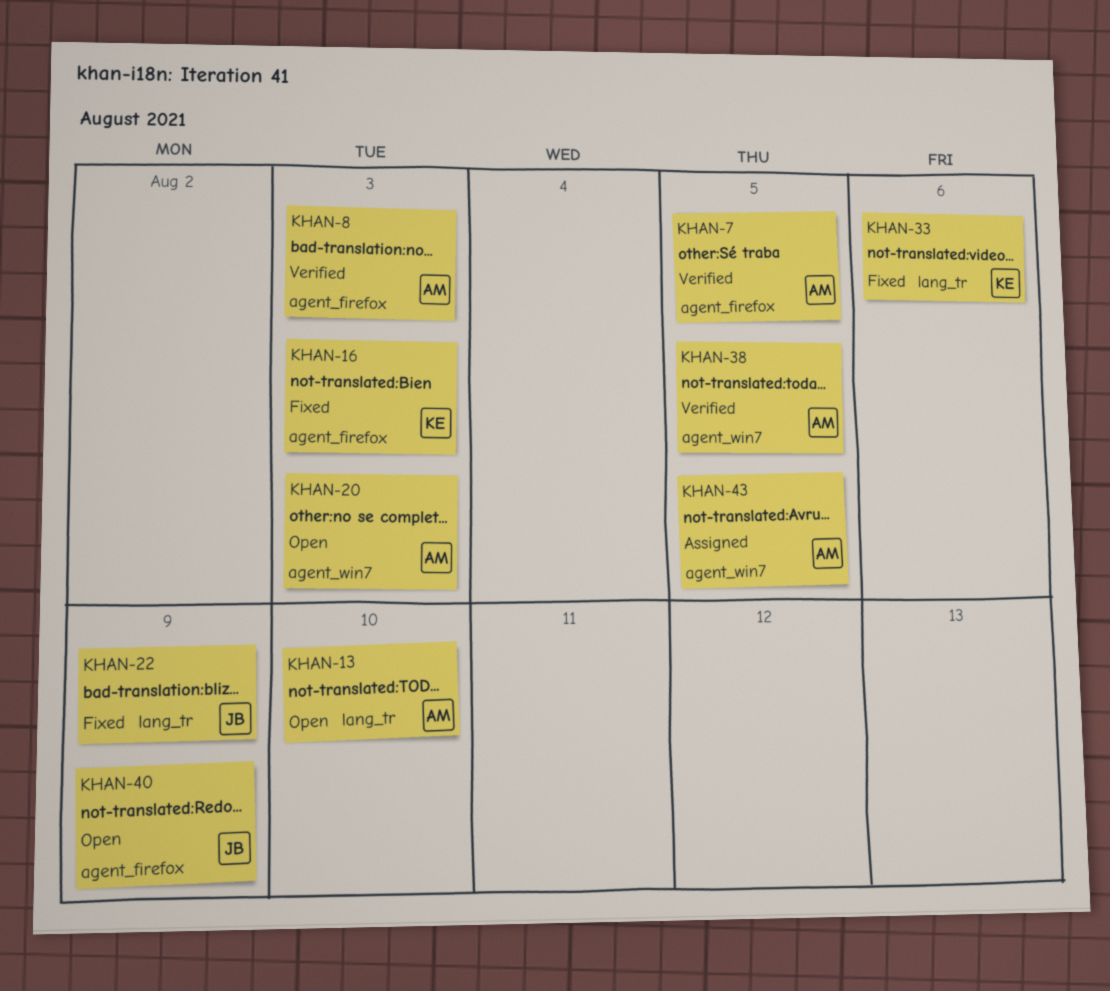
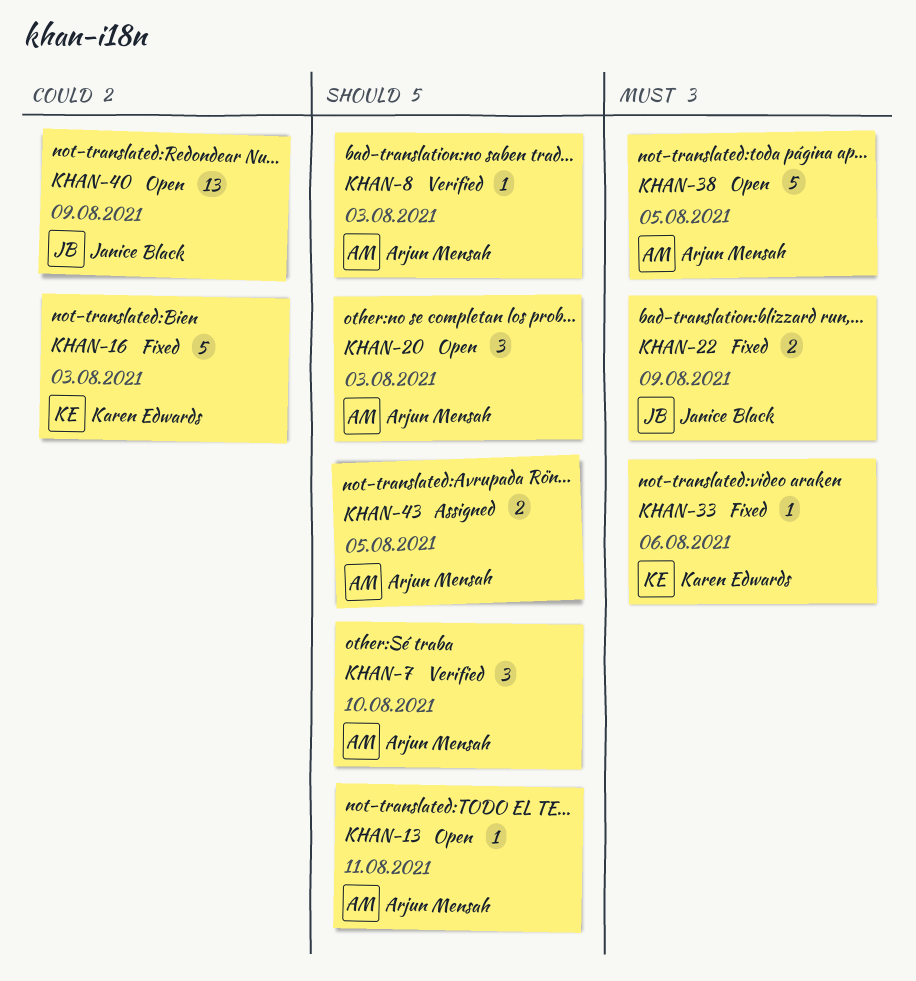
KHAN-7, due: Aug 5 -> Aug 10
KHAN-13, due: Aug 10 -> Aug 11
KHAN-38, status: Verified -> Open

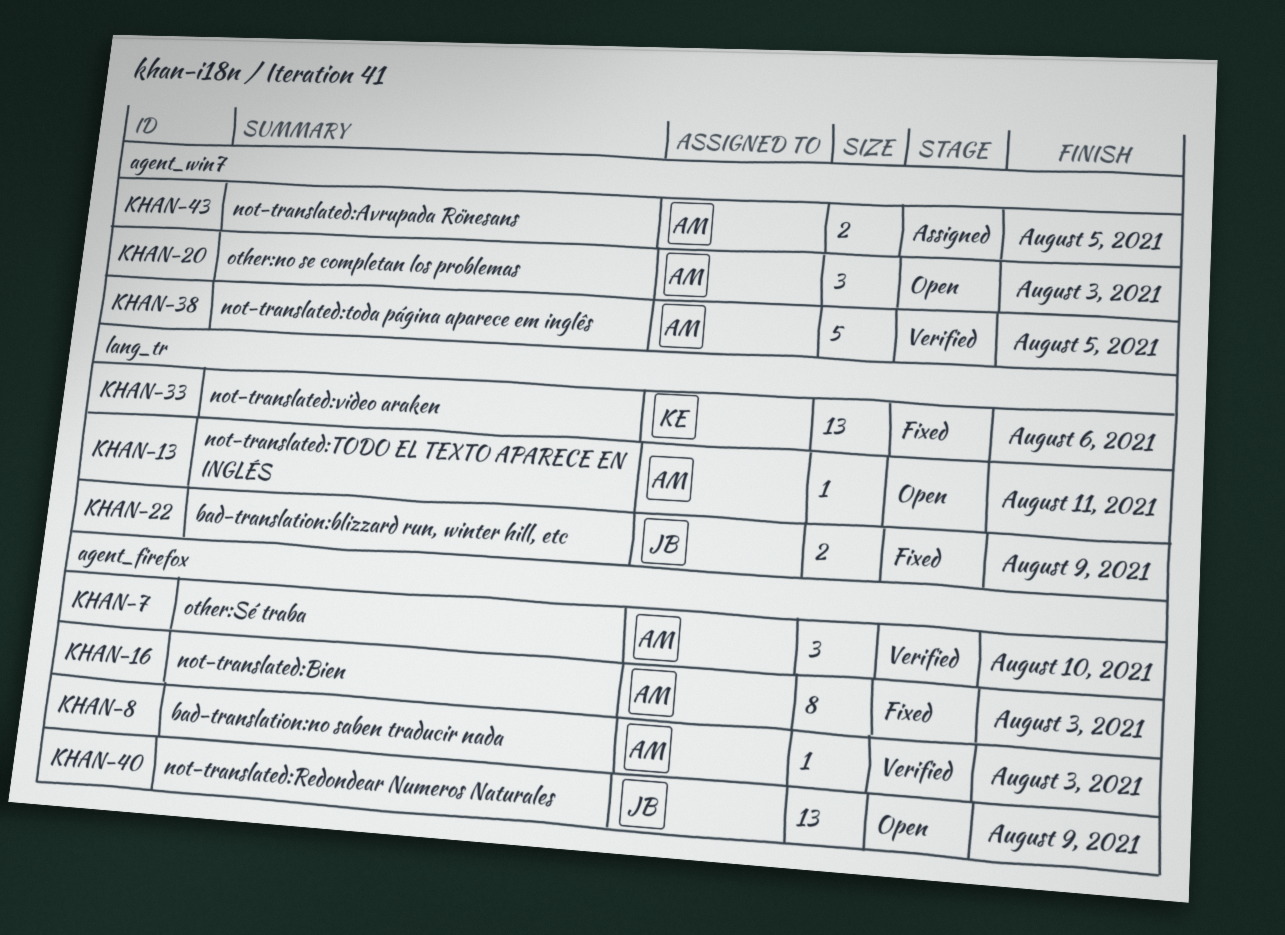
KHAN-16, owner: Karen Edwards -> Arjun Mensah
KHAN-16, estimate: 5 -> 8
KHAN-33, estimate: 1 -> 13
KHAN-38, status: Open -> Verified

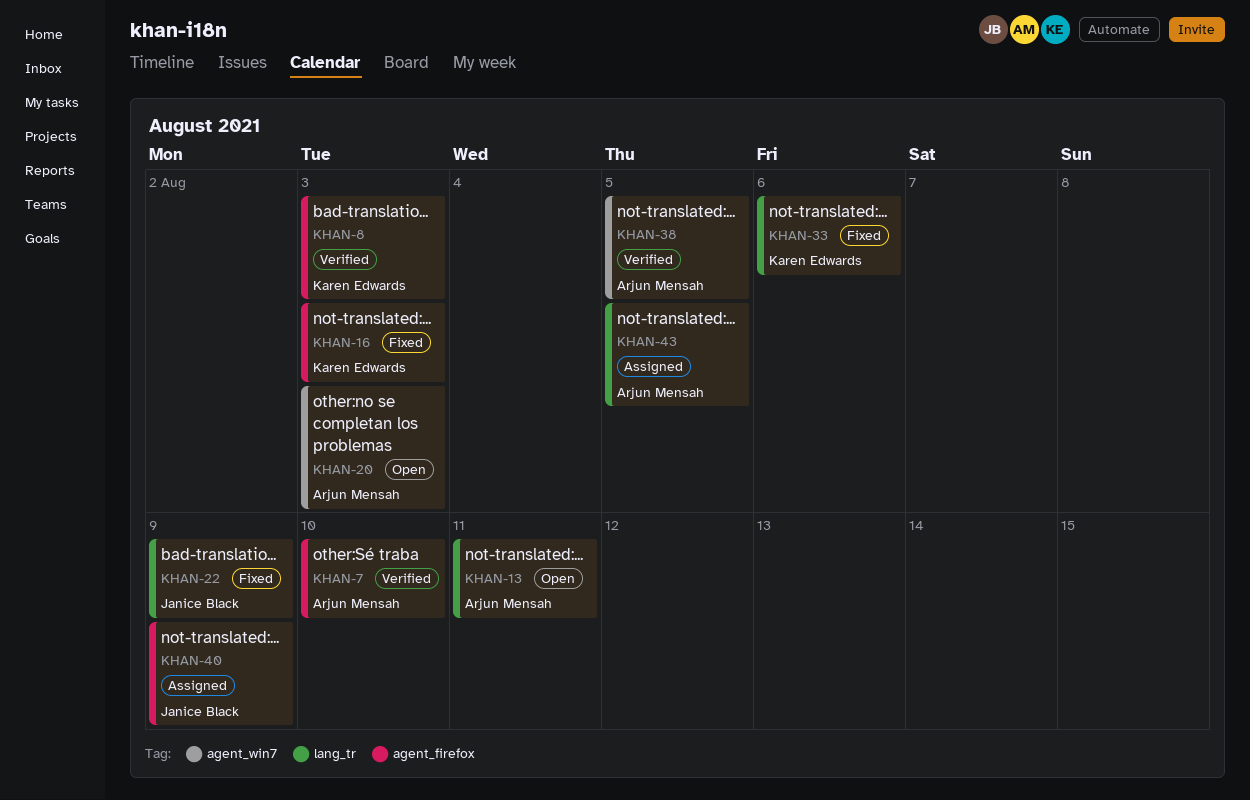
KHAN-8, owner: Arjun Mensah -> Karen Edwards
KHAN-16, owner: Arjun Mensah -> Karen Edwards
KHAN-40, status: Open -> Assigned
KHAN-43, label: agent_win7 -> lang_tr

